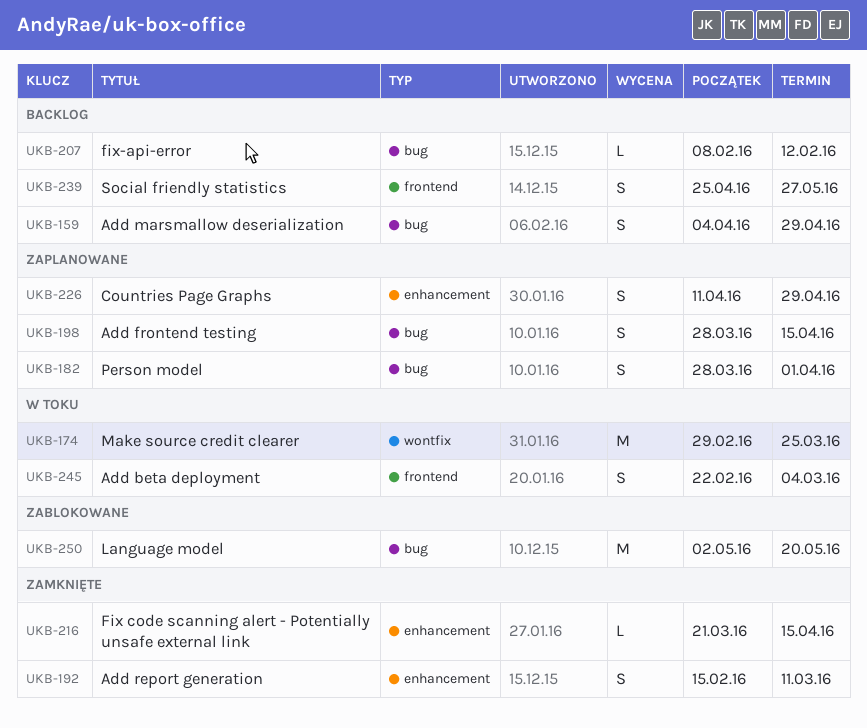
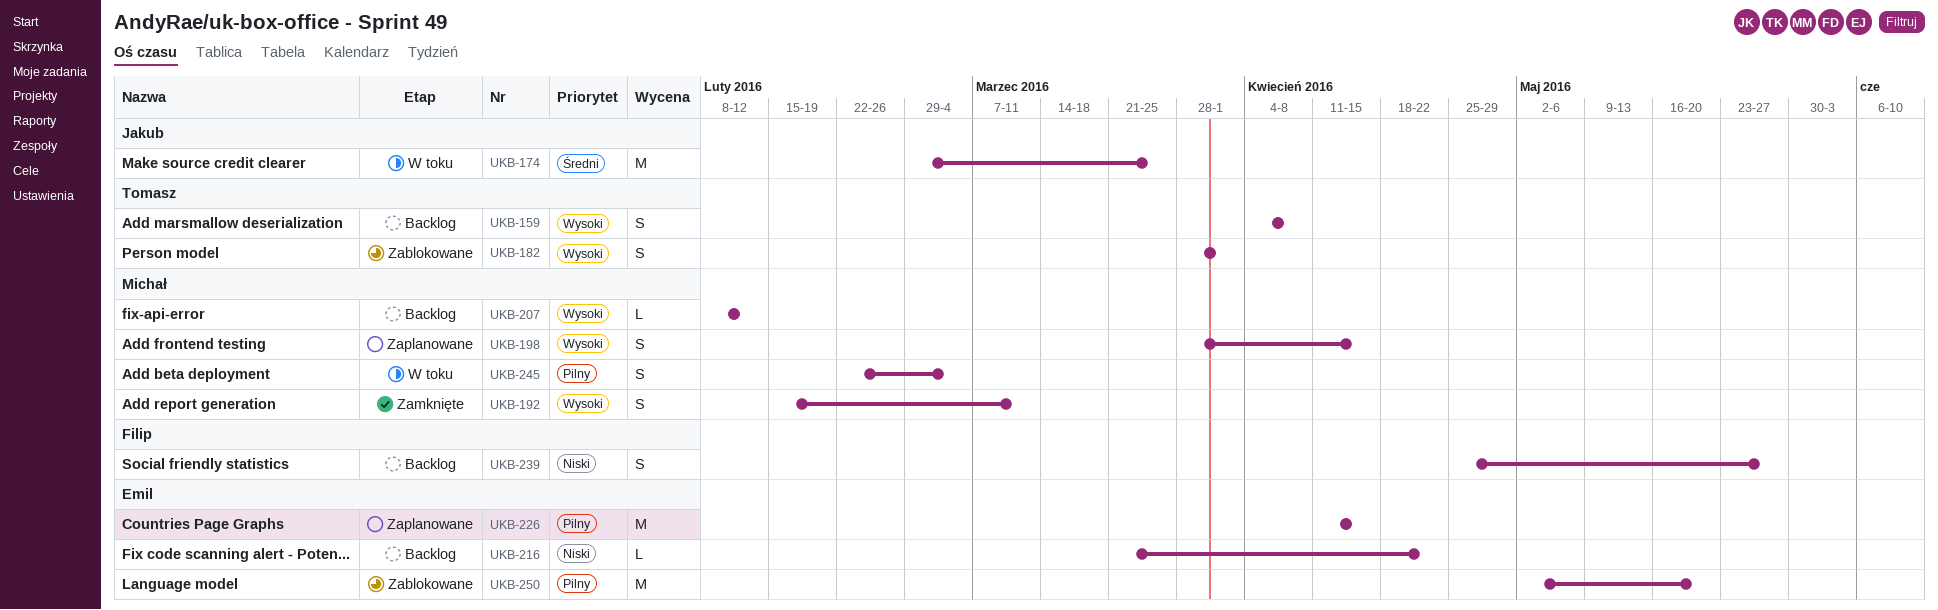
UKB-159, due: Apr 29 -> Apr 8
UKB-182, status: Zaplanowane -> Zablokowane
UKB-216, status: Zamknięte -> Backlog
UKB-216, due: Apr 15 -> Apr 22
UKB-226, estimate: S -> M
UKB-226, due: Apr 29 -> Apr 15

